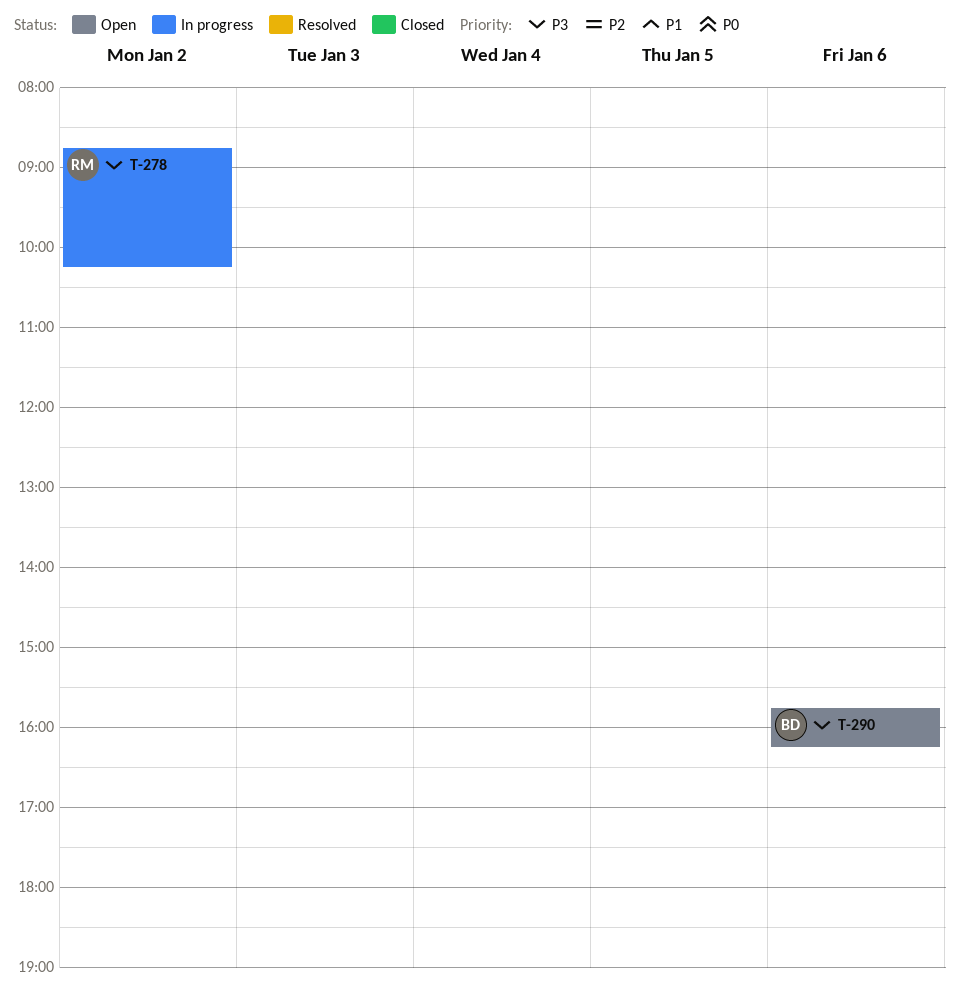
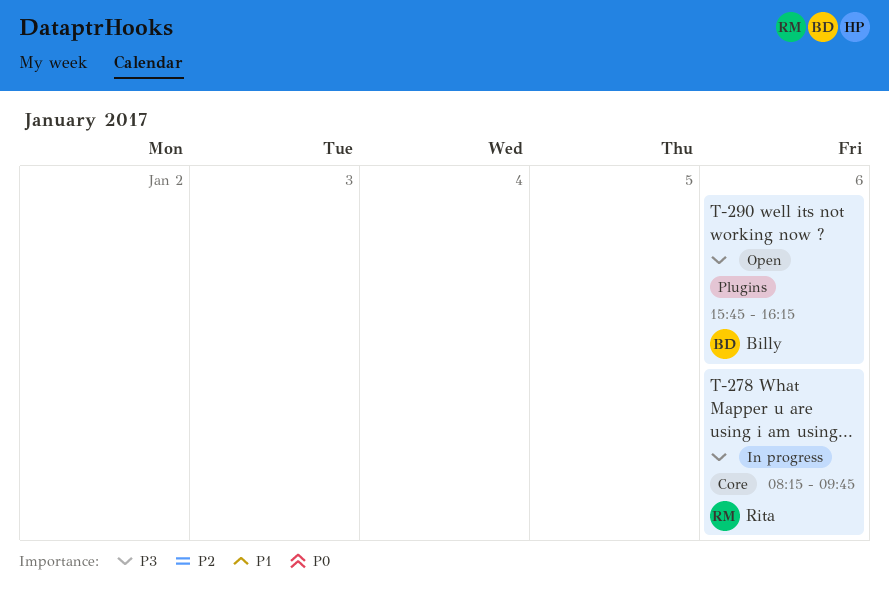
T-278, day: Jan 2 -> Jan 6
T-278, begins: 08:45 -> 08:15
T-278, ends: 10:15 -> 09:45

